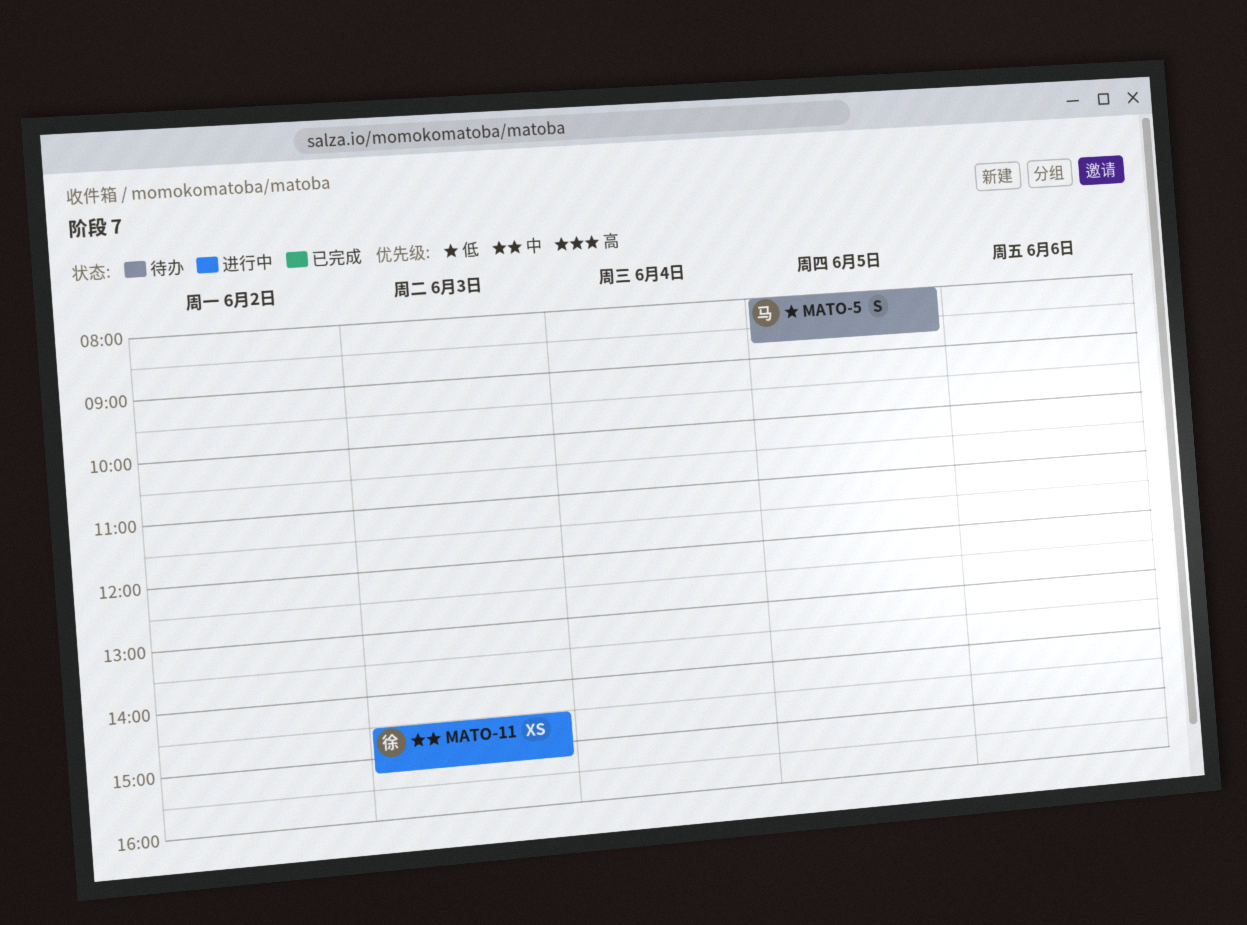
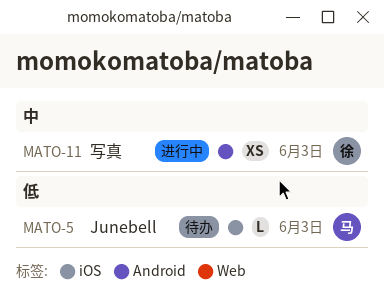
MATO-5, estimate: S -> L
MATO-5, day: Jun 5 -> Jun 3

